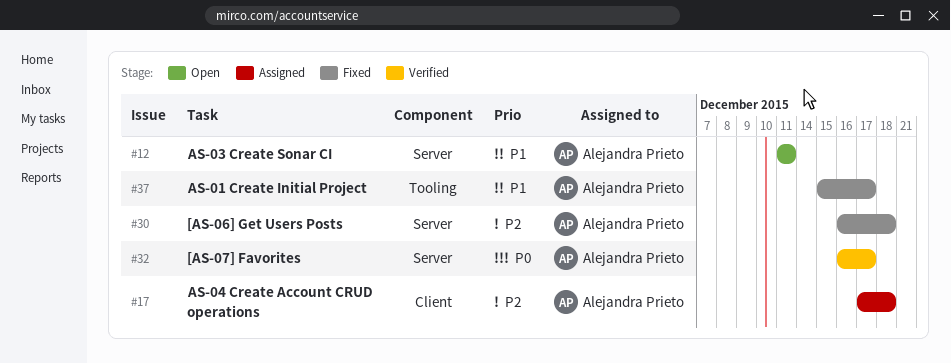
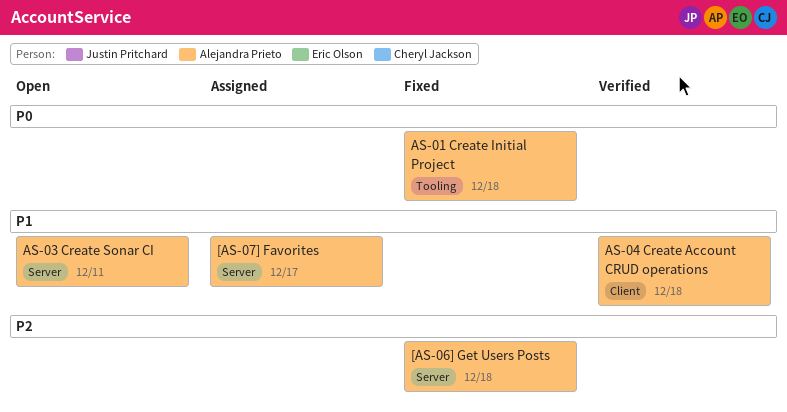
[AS-07] Favorites, status: Verified -> Assigned
[AS-07] Favorites, priority: P0 -> P1
AS-01 Create Initial Project, priority: P1 -> P0
AS-01 Create Initial Project, due: Dec 17 -> Dec 18
AS-04 Create Account CRUD operations, status: Assigned -> Verified
AS-04 Create Account CRUD operations, priority: P2 -> P1

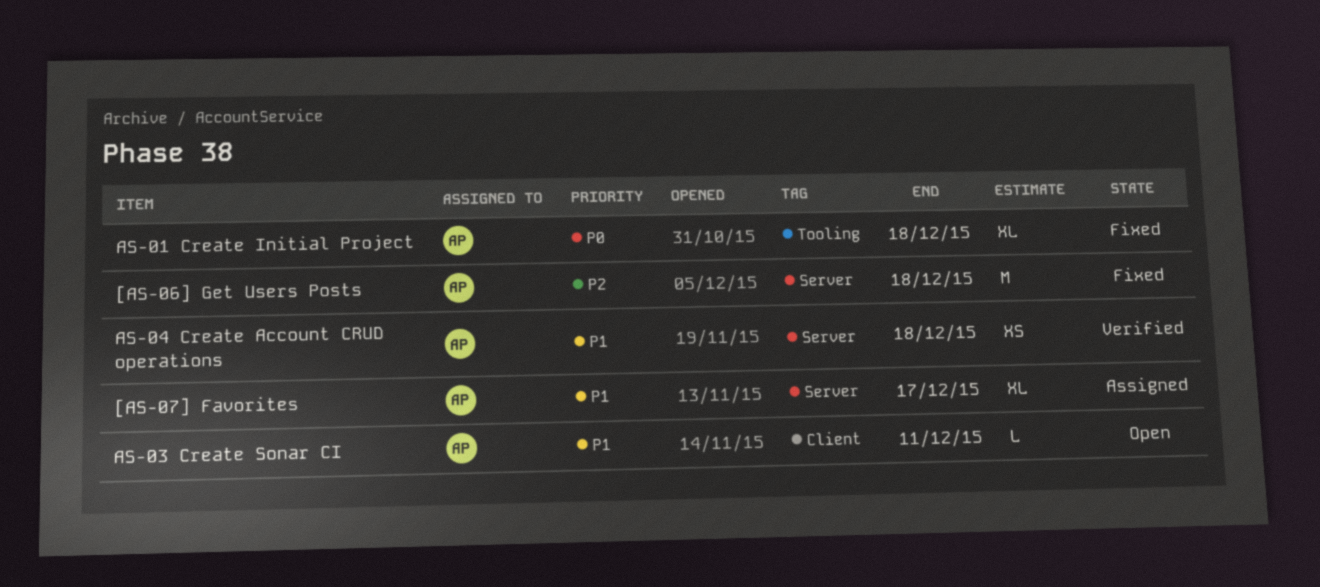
AS-03 Create Sonar CI, label: Server -> Client
AS-04 Create Account CRUD operations, label: Client -> Server

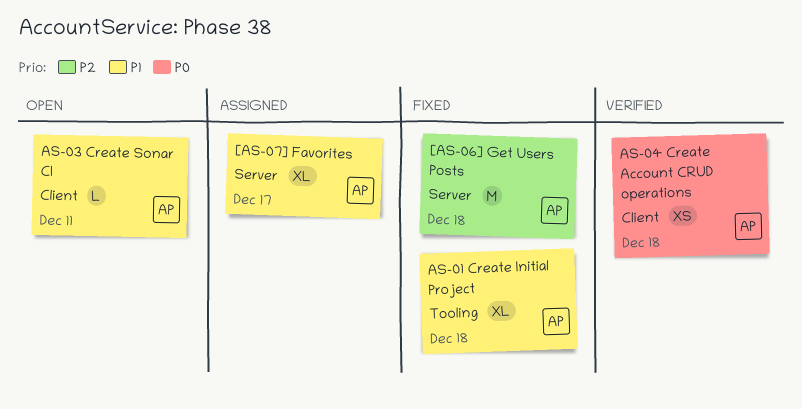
AS-01 Create Initial Project, priority: P0 -> P1
AS-04 Create Account CRUD operations, priority: P1 -> P0
AS-04 Create Account CRUD operations, label: Server -> Client

